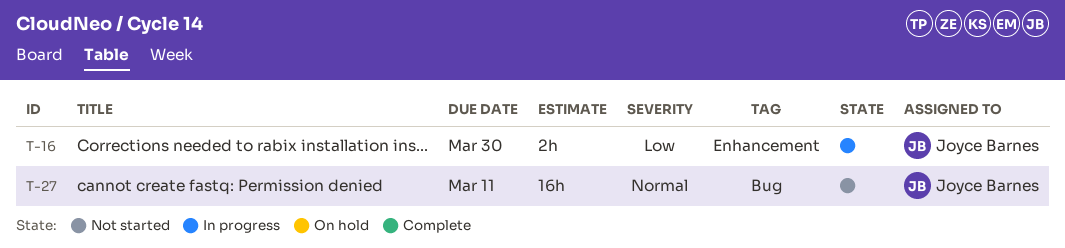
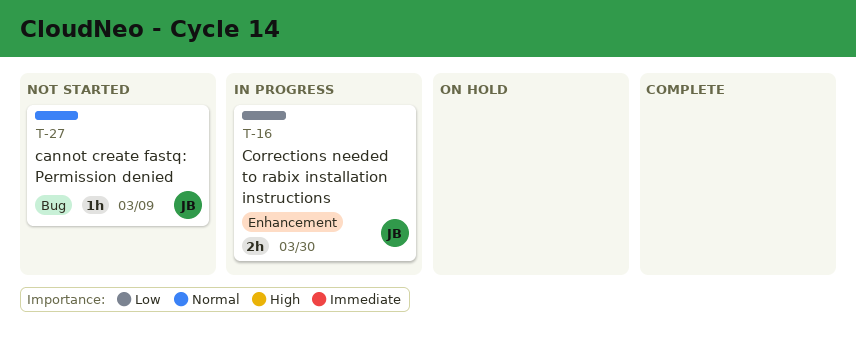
T-27, estimate: 16h -> 1h
T-27, due: Mar 11 -> Mar 9

